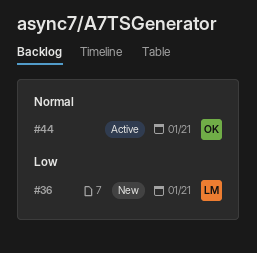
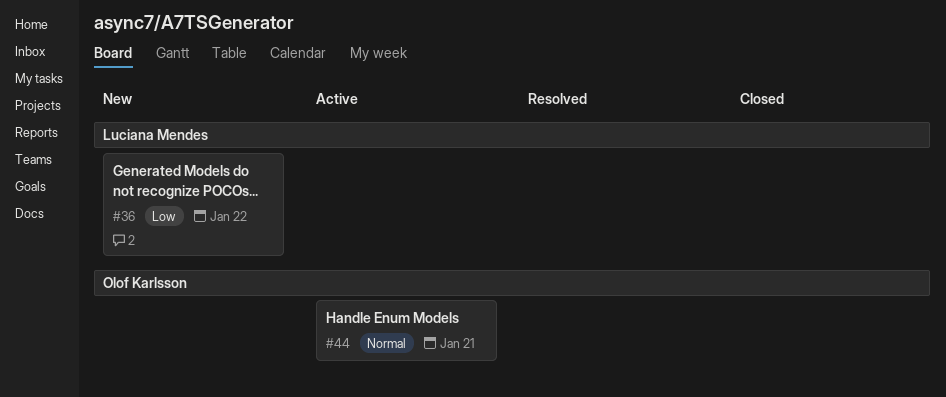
#36, due: Jan 21 -> Jan 22

